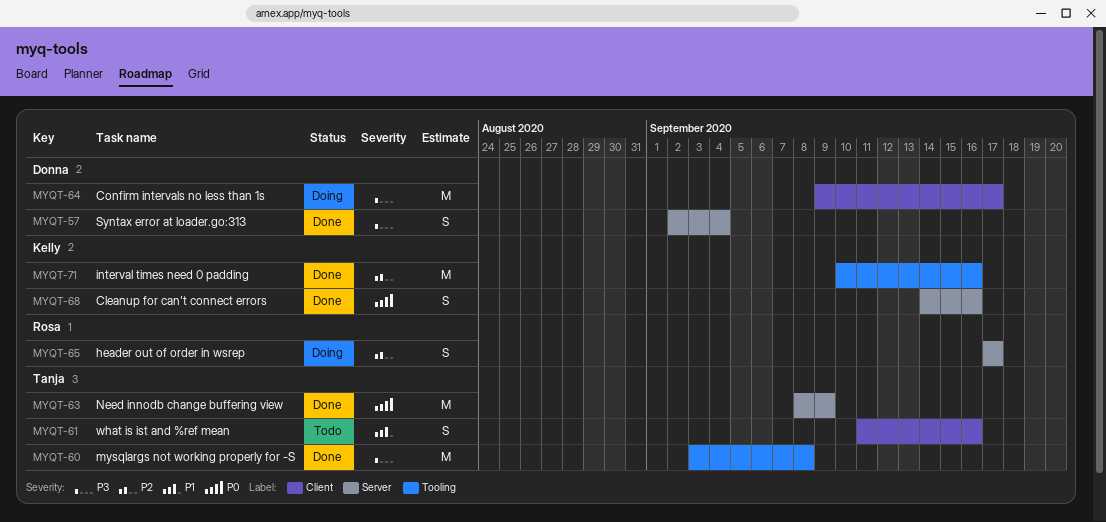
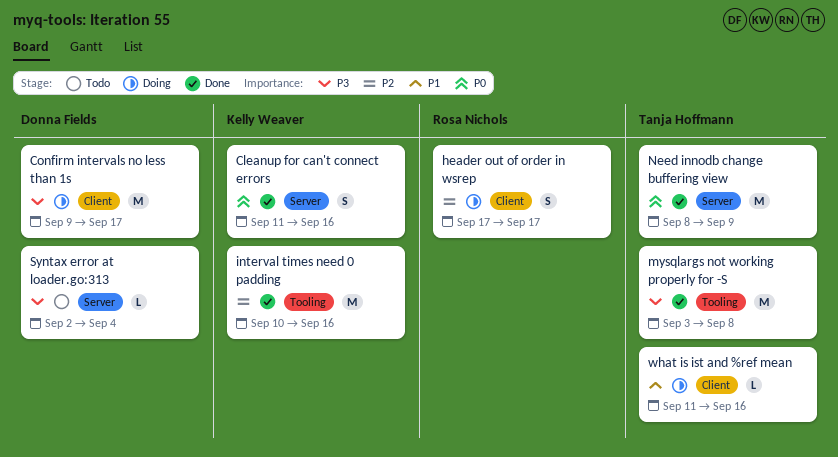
Cleanup for can't connect errors, start: Sep 14 -> Sep 11
header out of order in wsrep, label: Server -> Client
Syntax error at loader.go:313, status: Done -> Todo
Syntax error at loader.go:313, estimate: S -> L
what is ist and %ref mean, status: Todo -> Doing
what is ist and %ref mean, estimate: S -> L

